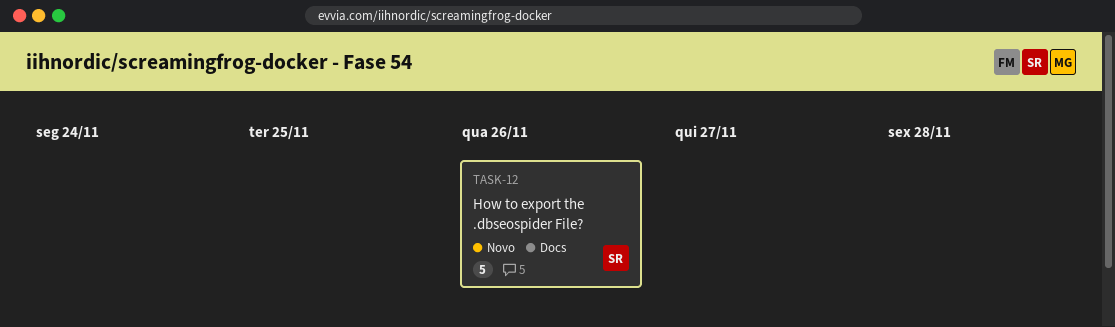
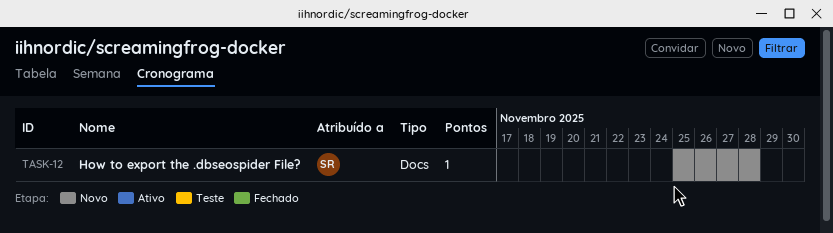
TASK-12, estimate: 5 -> 1
TASK-12, due: Nov 26 -> Nov 28

